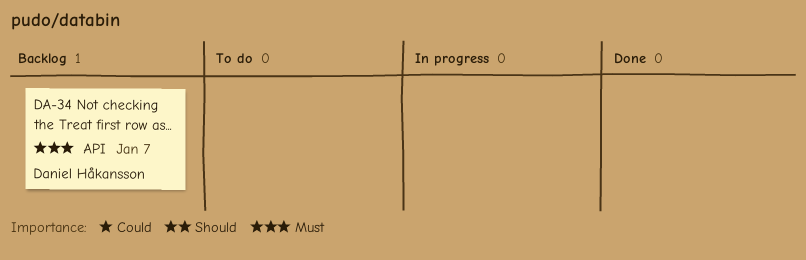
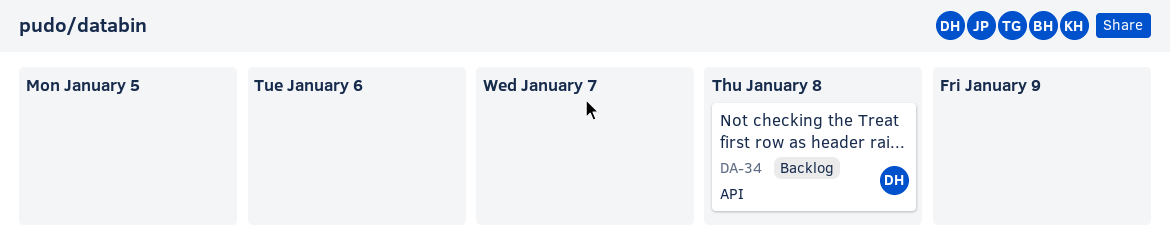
DA-34, due: Jan 7 -> Jan 8

